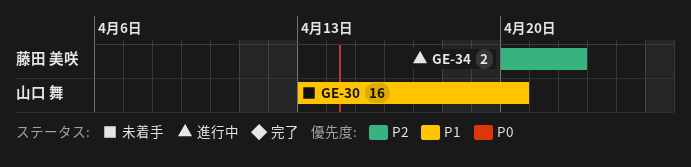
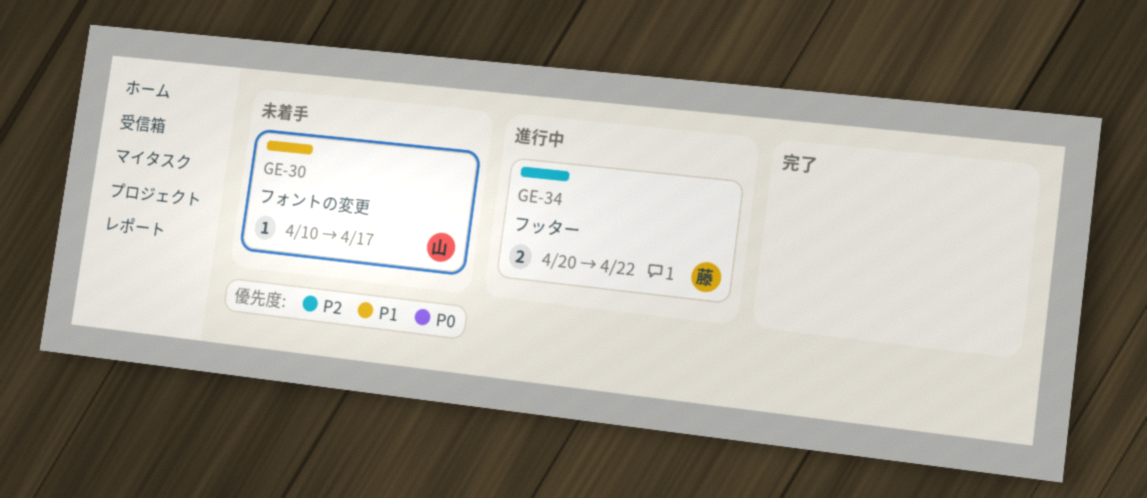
GE-30, estimate: 16 -> 1
GE-30, start: Apr 13 -> Apr 10
GE-30, due: Apr 20 -> Apr 17

